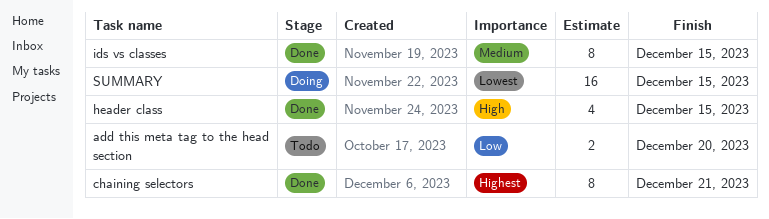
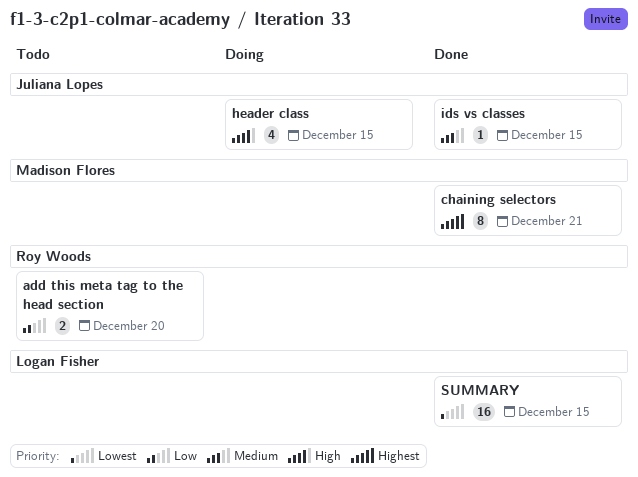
header class, status: Done -> Doing
ids vs classes, estimate: 8 -> 1
SUMMARY, status: Doing -> Done

